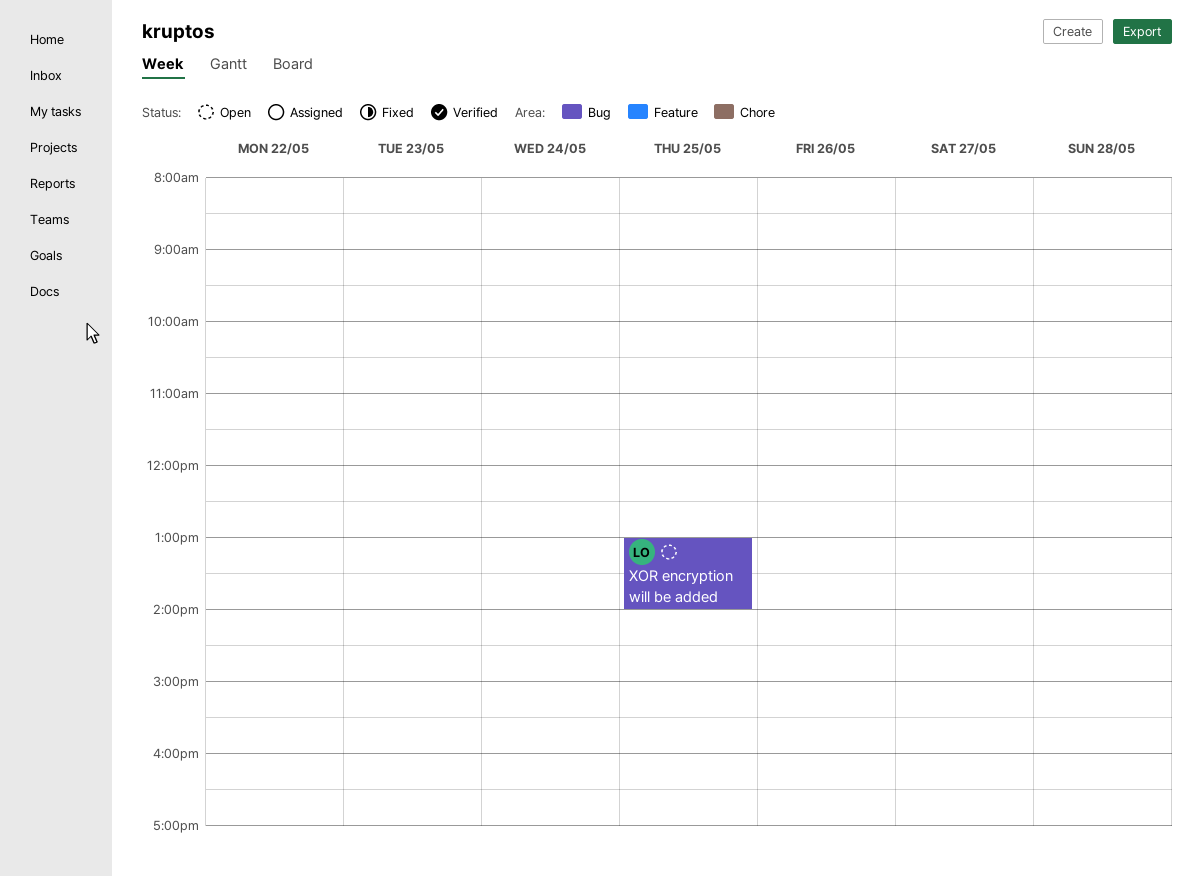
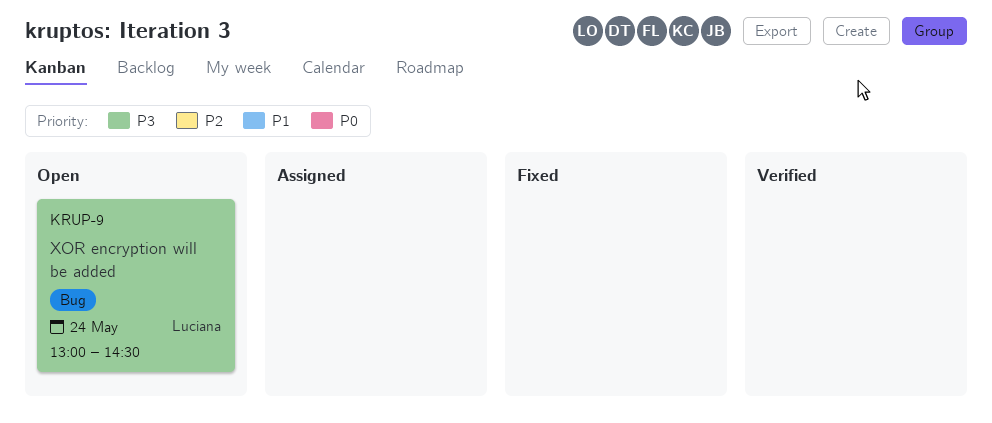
XOR encryption will be added, day: May 25 -> May 24
XOR encryption will be added, ends: 14:00 -> 14:30

